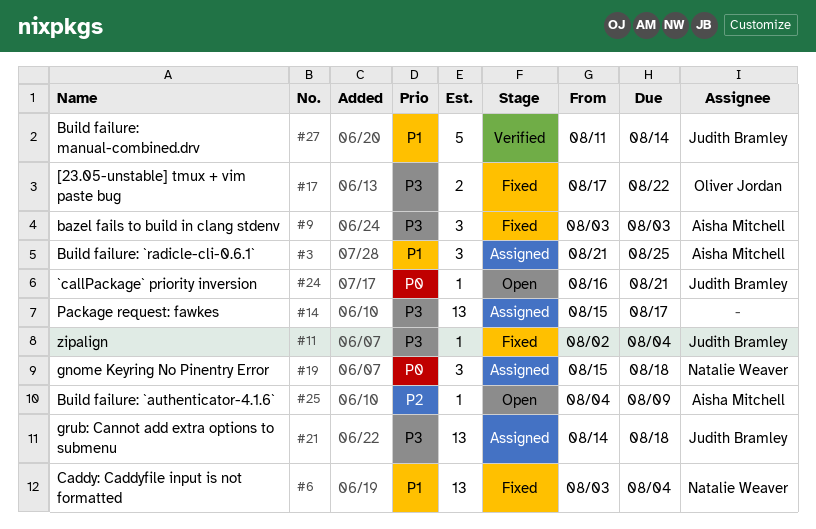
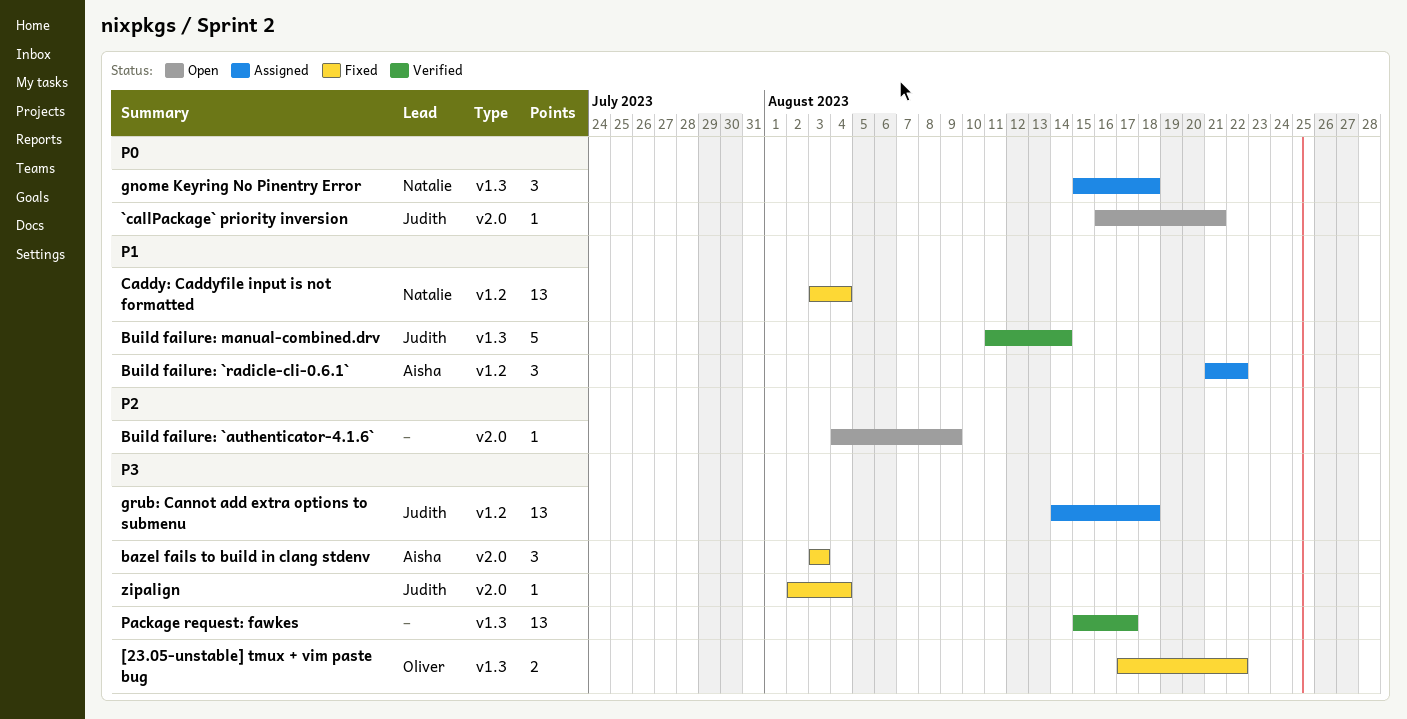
Build failure: `authenticator-4.1.6`, owner: Aisha Mitchell -> none
Build failure: `radicle-cli-0.6.1`, due: Aug 25 -> Aug 22
Package request: fawkes, status: Assigned -> Verified

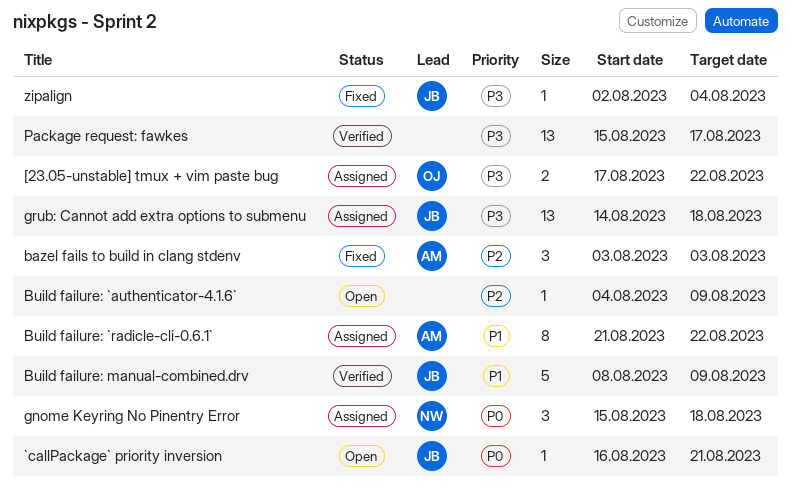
[23.05-unstable] tmux + vim paste bug, status: Fixed -> Assigned
bazel fails to build in clang stdenv, priority: P3 -> P2
Build failure: `radicle-cli-0.6.1`, estimate: 3 -> 8
Build failure: manual-combined.drv, start: Aug 11 -> Aug 8
Build failure: manual-combined.drv, due: Aug 14 -> Aug 9
Caddy: Caddyfile input is not formatted: present -> none

